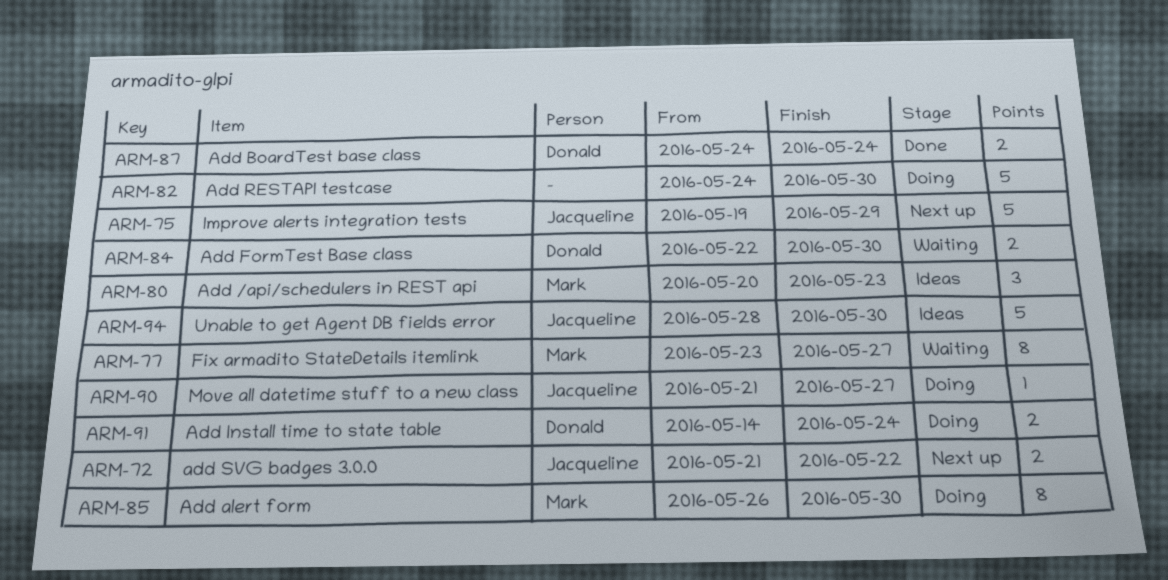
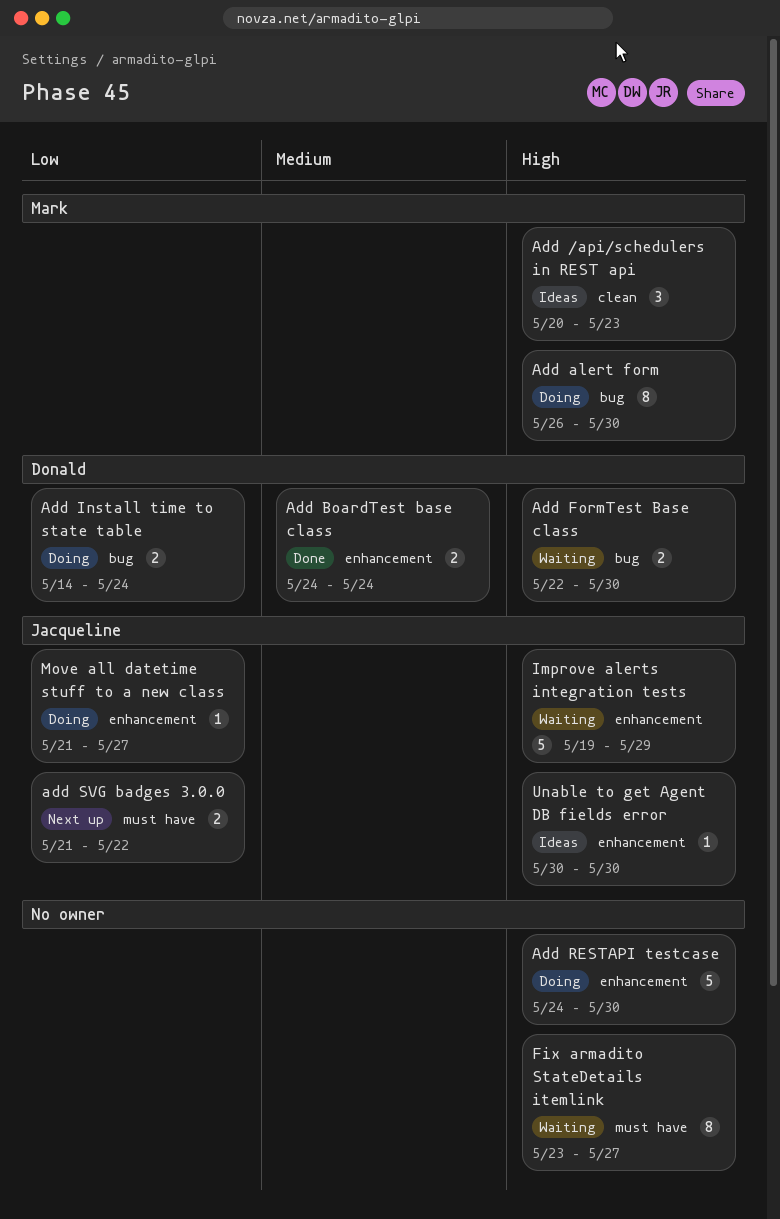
Fix armadito StateDetails itemlink, owner: Mark -> none
Improve alerts integration tests, status: Next up -> Waiting
Unable to get Agent DB fields error, estimate: 5 -> 1
Unable to get Agent DB fields error, start: May 28 -> May 30

